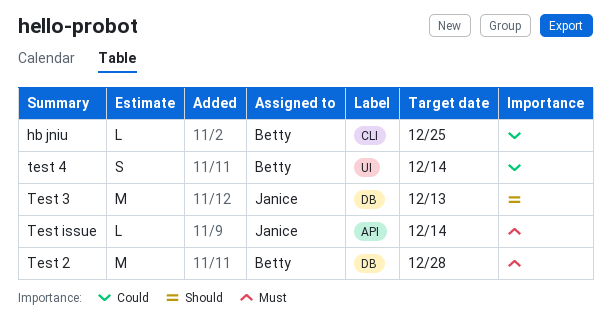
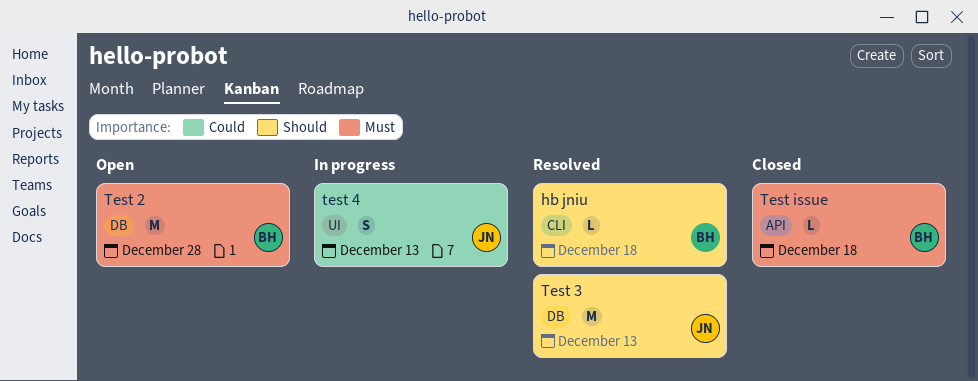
hb jniu, priority: Could -> Should
hb jniu, due: Dec 25 -> Dec 18
test 4, owner: Betty -> Janice
test 4, due: Dec 14 -> Dec 13
Test issue, owner: Janice -> Betty
Test issue, due: Dec 14 -> Dec 18

